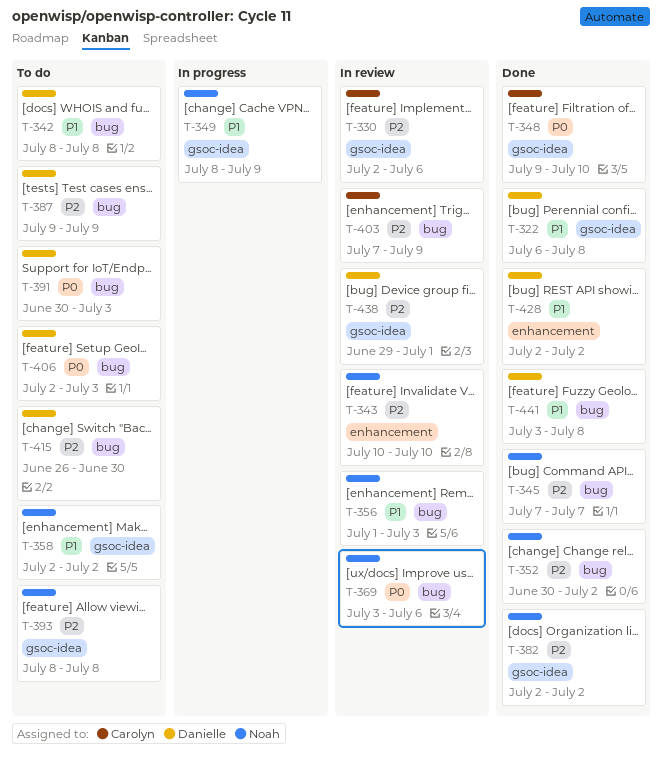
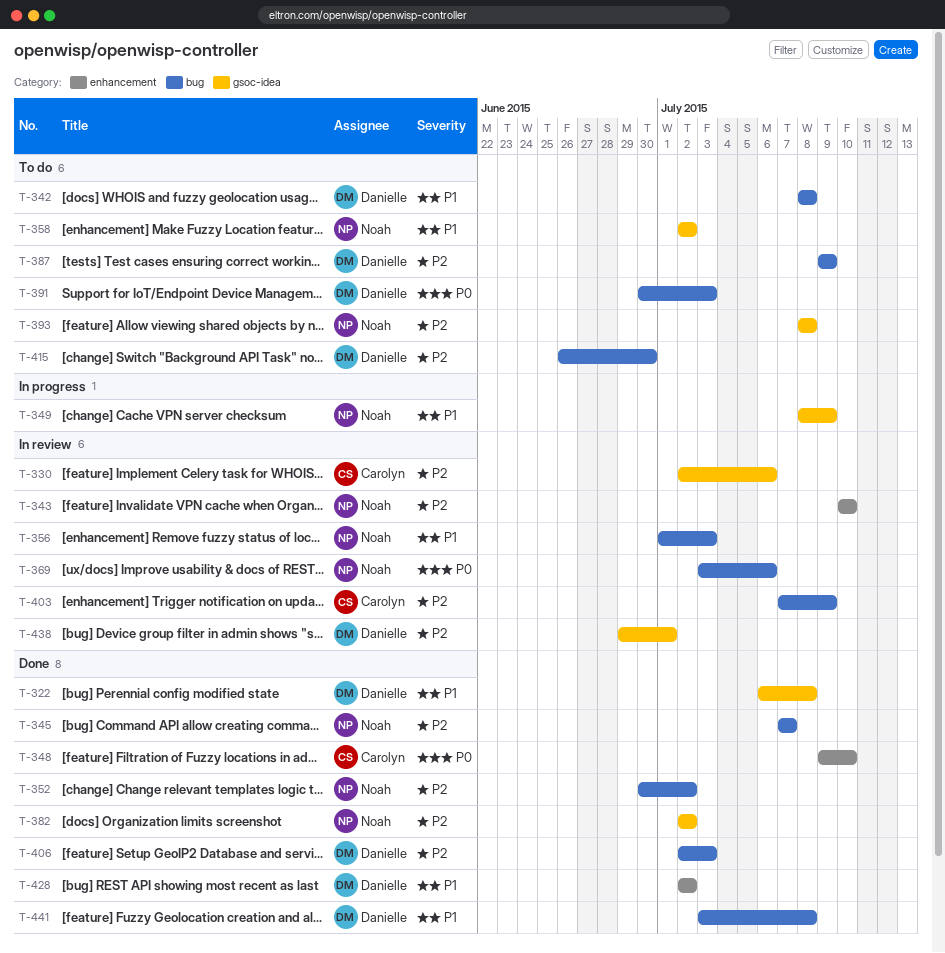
T-348, label: gsoc-idea -> enhancement
T-406, status: To do -> Done
T-406, priority: P0 -> P2

